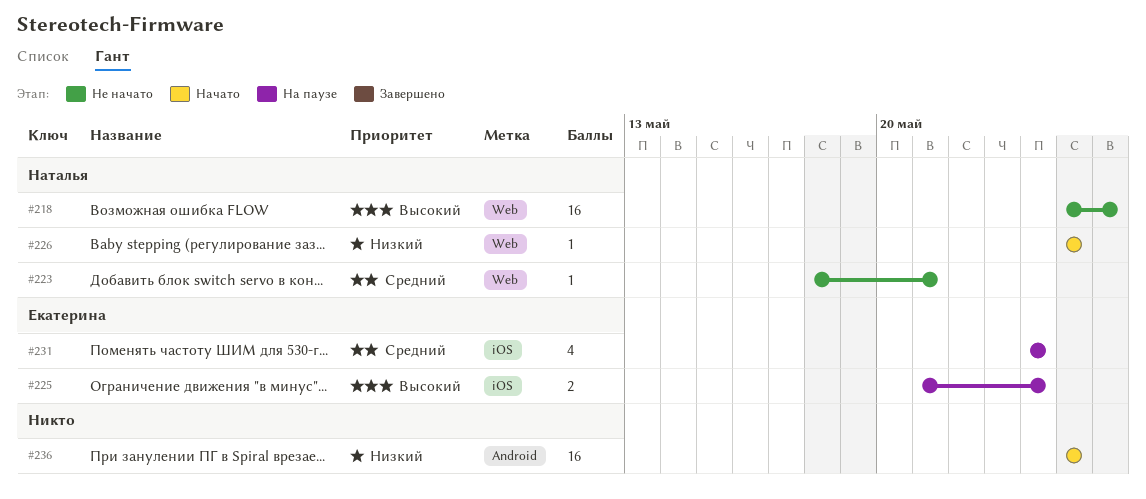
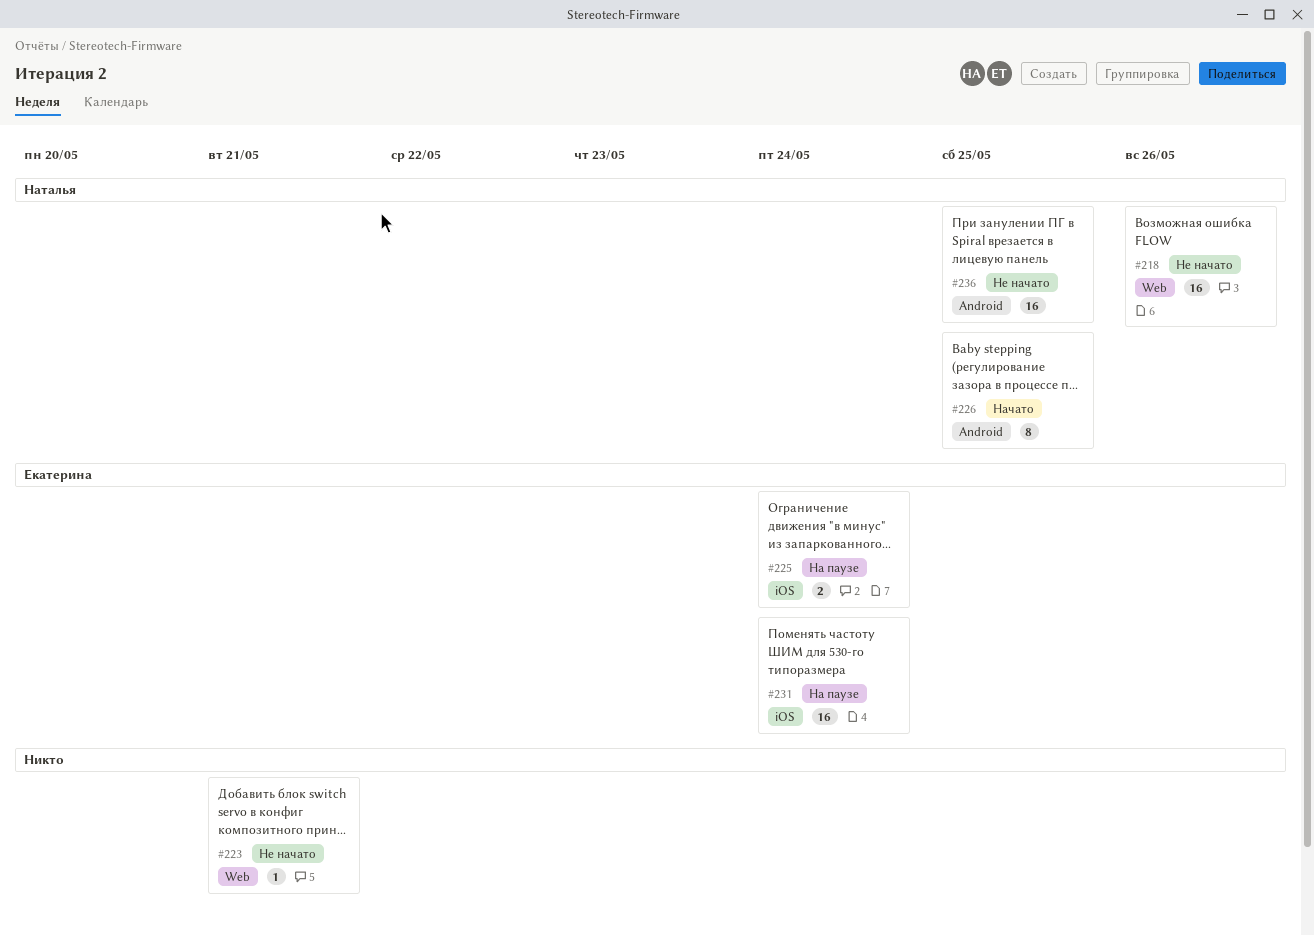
#223, owner: Наталья -> none
#226, label: Web -> Android
#226, estimate: 1 -> 8
#231, estimate: 4 -> 16
#236, status: Начато -> Не начато
#236, owner: none -> Наталья

